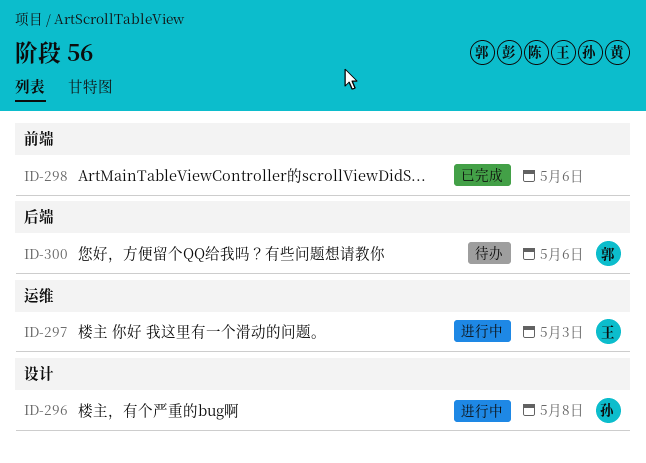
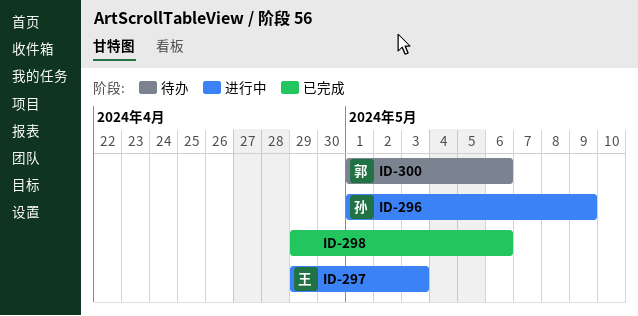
ID-296, due: May 8 -> May 9

